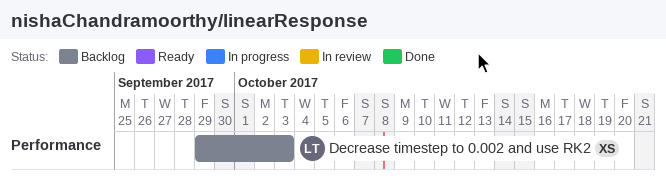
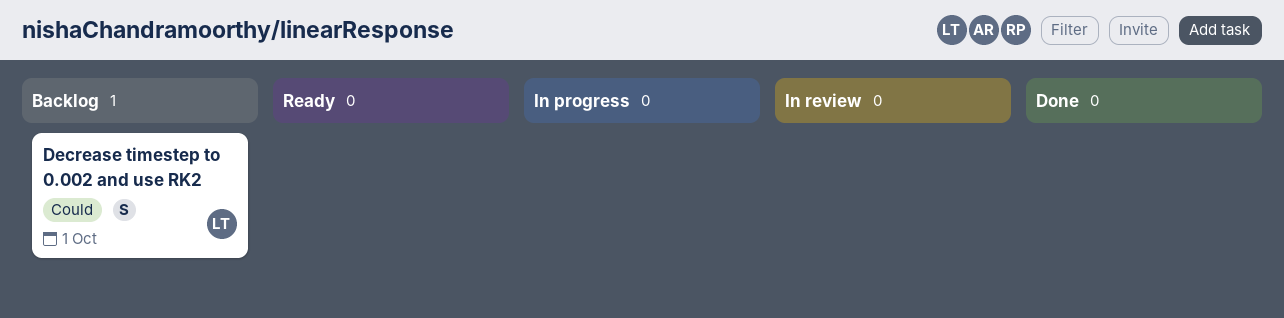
Decrease timestep to 0.002 and use RK2, estimate: XS -> S
Decrease timestep to 0.002 and use RK2, due: Oct 3 -> Oct 1

